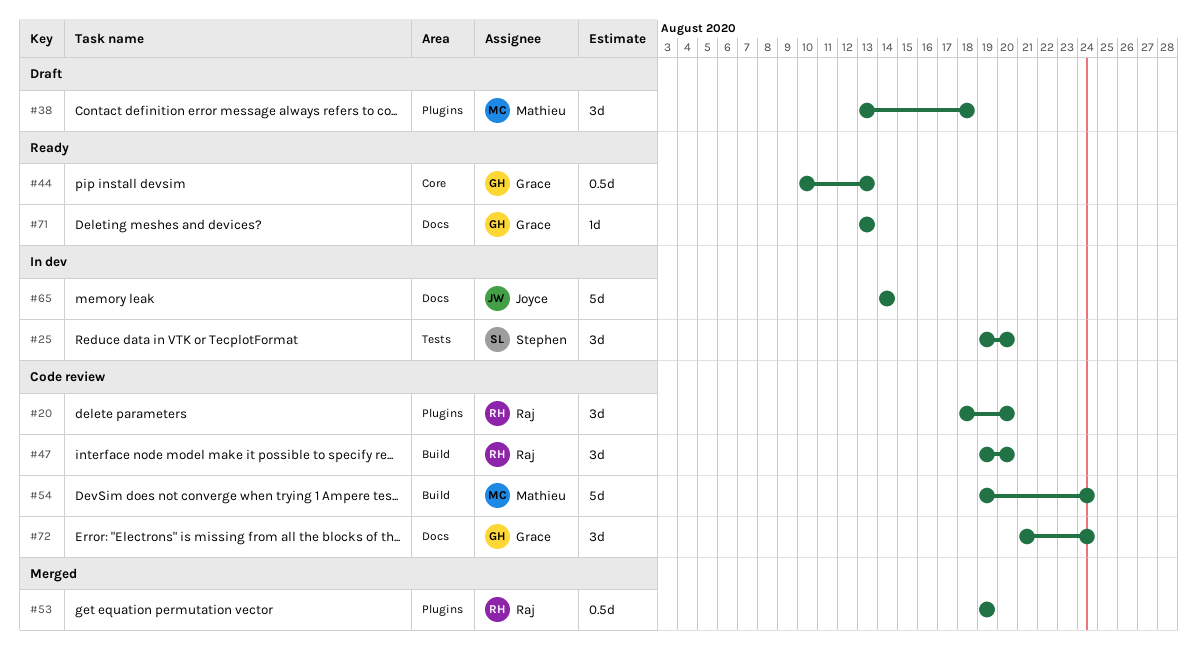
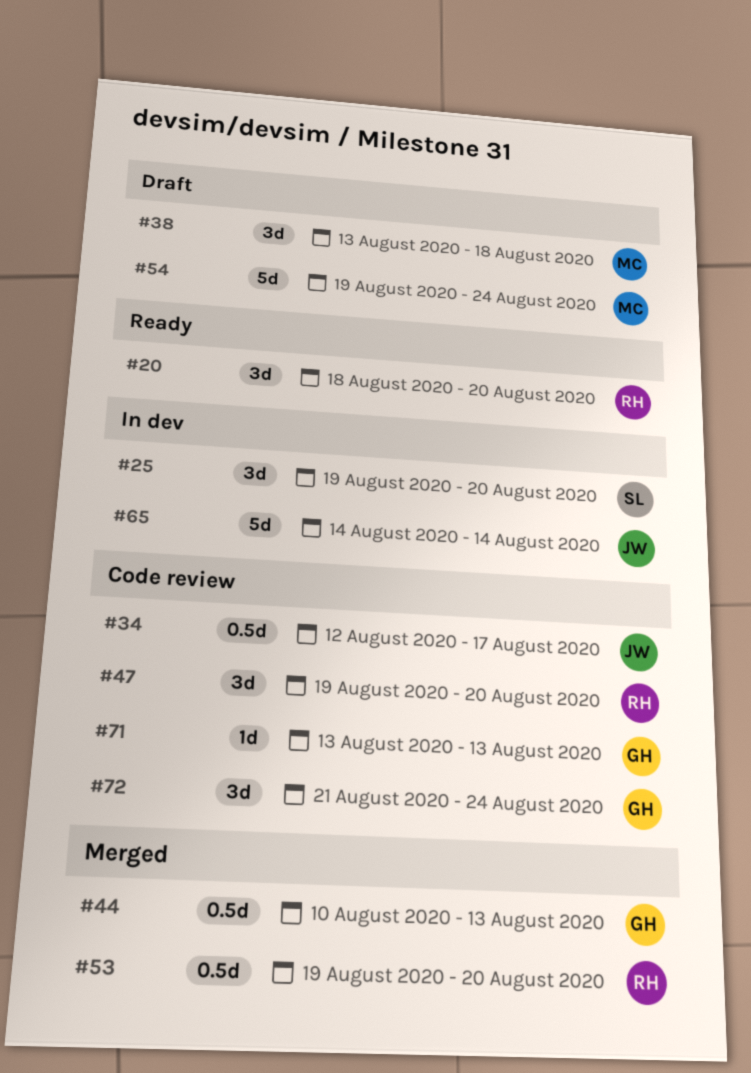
#20, status: Code review -> Ready
#34: none -> present
#44, status: Ready -> Merged
#53, due: Aug 19 -> Aug 20
#54, status: Code review -> Draft
#71, status: Ready -> Code review

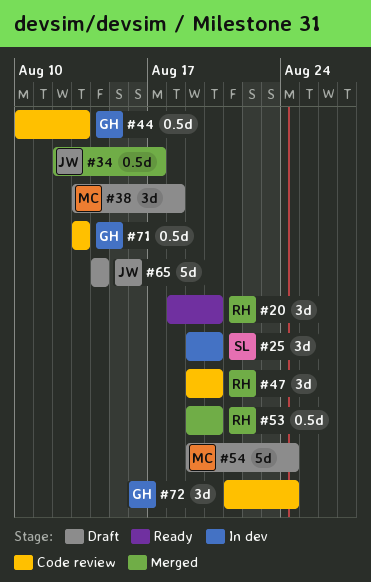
#34, status: Code review -> Merged
#44, status: Merged -> Code review
#65, status: In dev -> Draft
#71, estimate: 1d -> 0.5d

